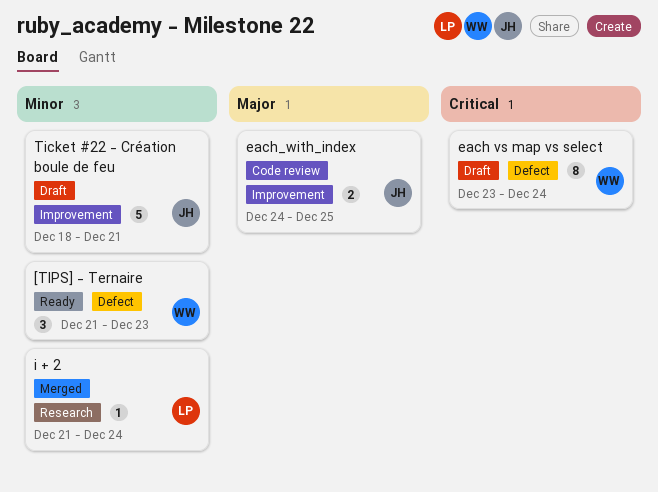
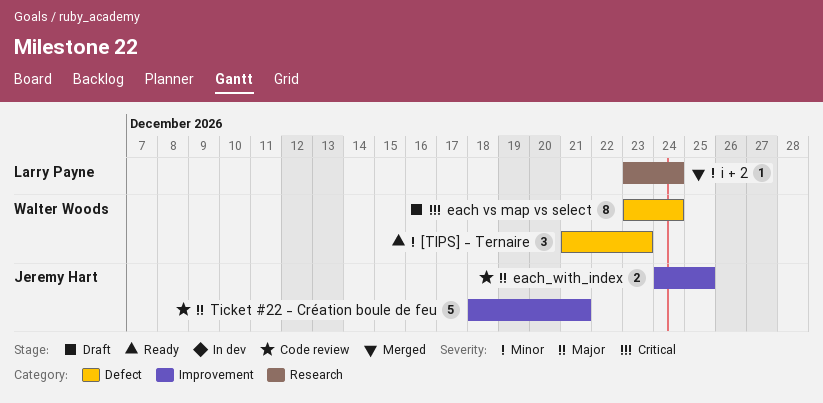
i + 2, start: Dec 21 -> Dec 23
Ticket #22 - Création boule de feu, status: Draft -> Code review
Ticket #22 - Création boule de feu, priority: Minor -> Major

